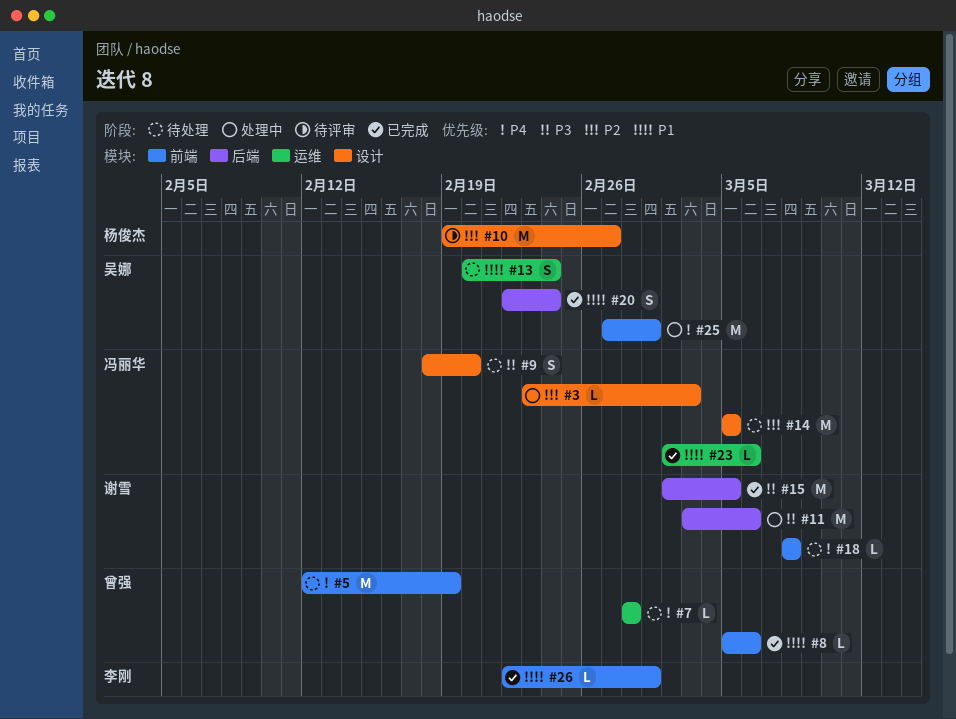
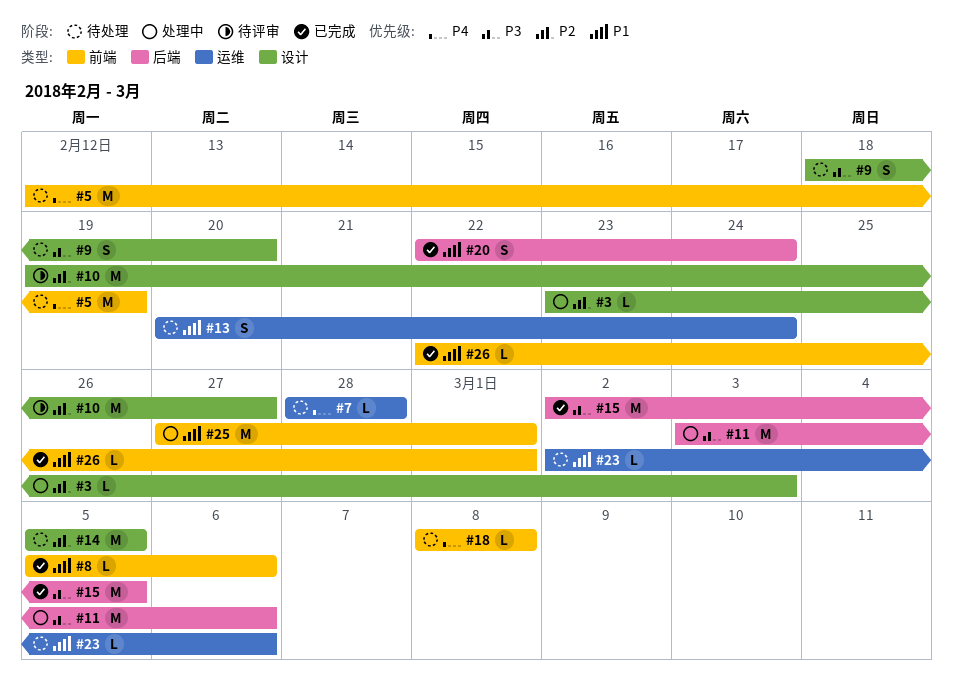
#23, status: 已完成 -> 待处理
#25, priority: P4 -> P1

